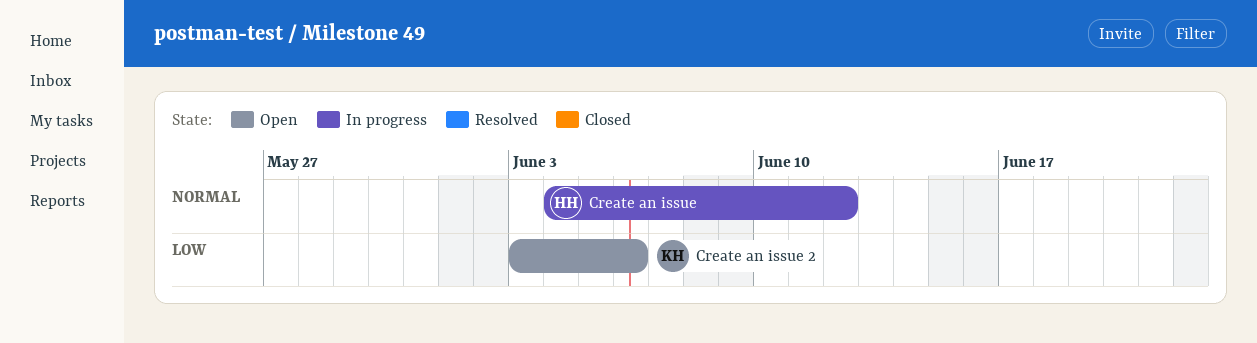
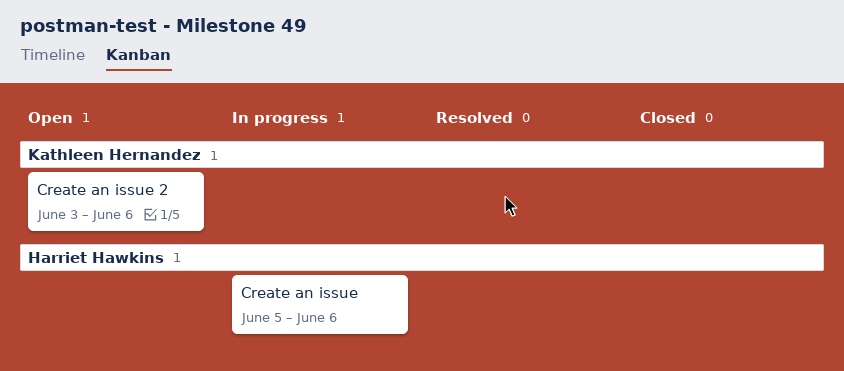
Create an issue, start: Jun 4 -> Jun 5
Create an issue, due: Jun 12 -> Jun 6

